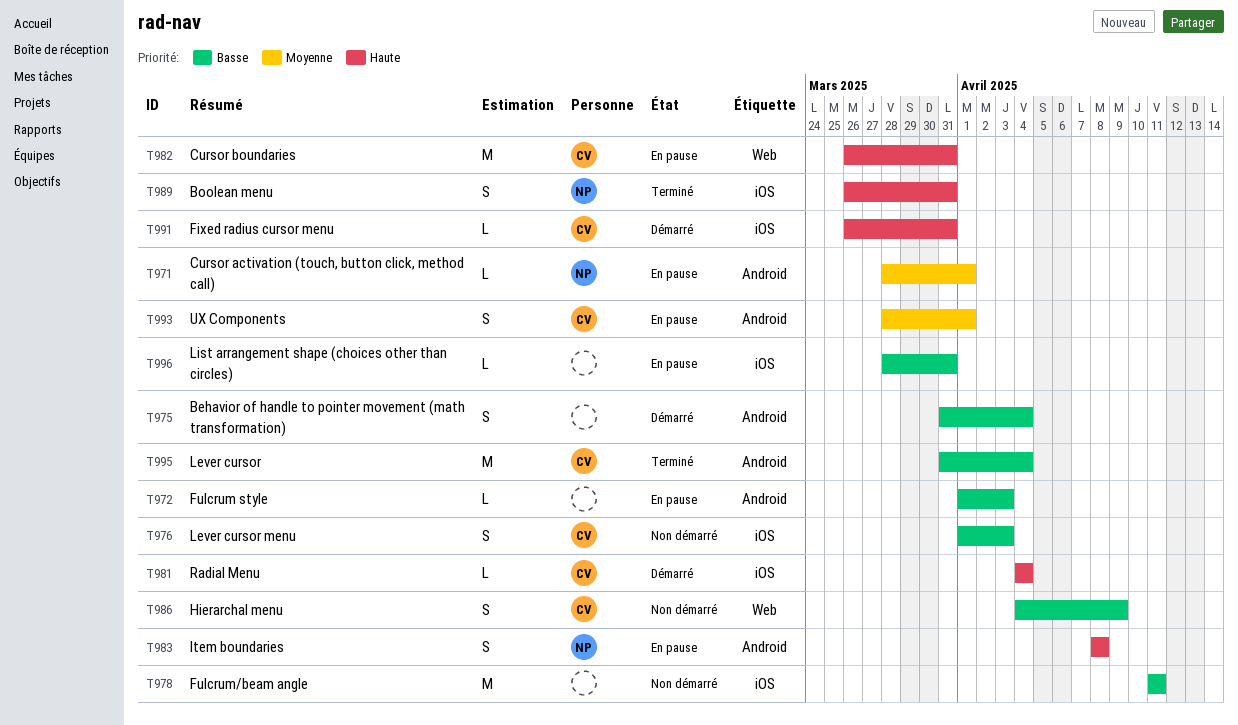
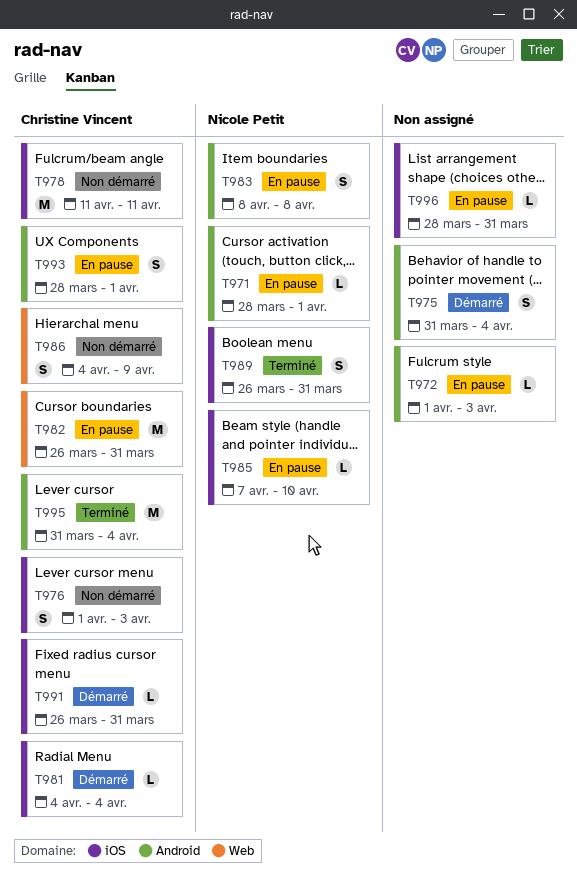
T978, owner: none -> Christine Vincent
T985: none -> present

